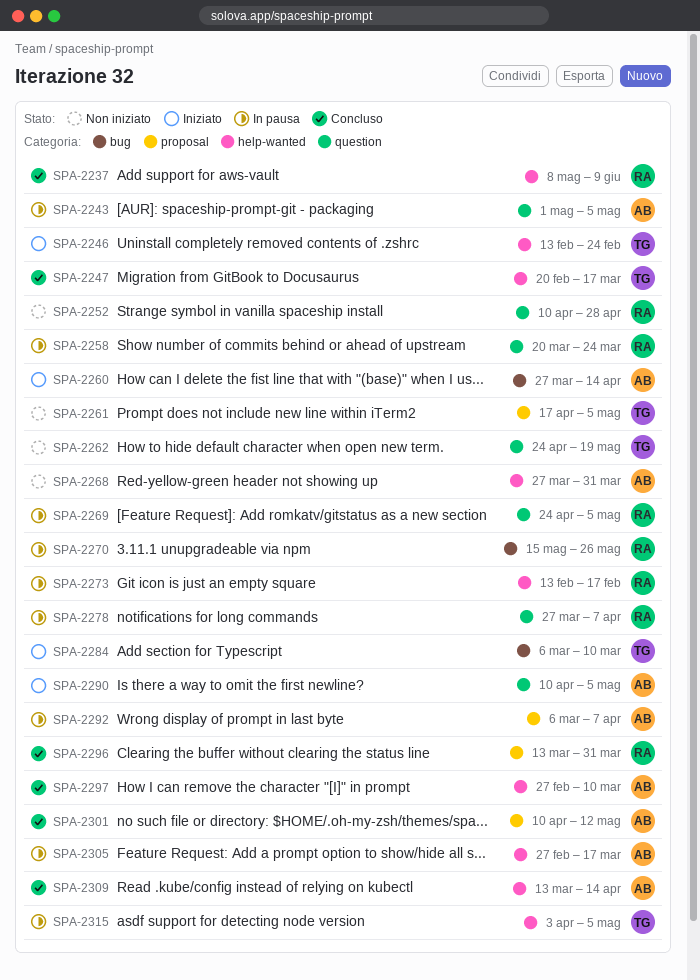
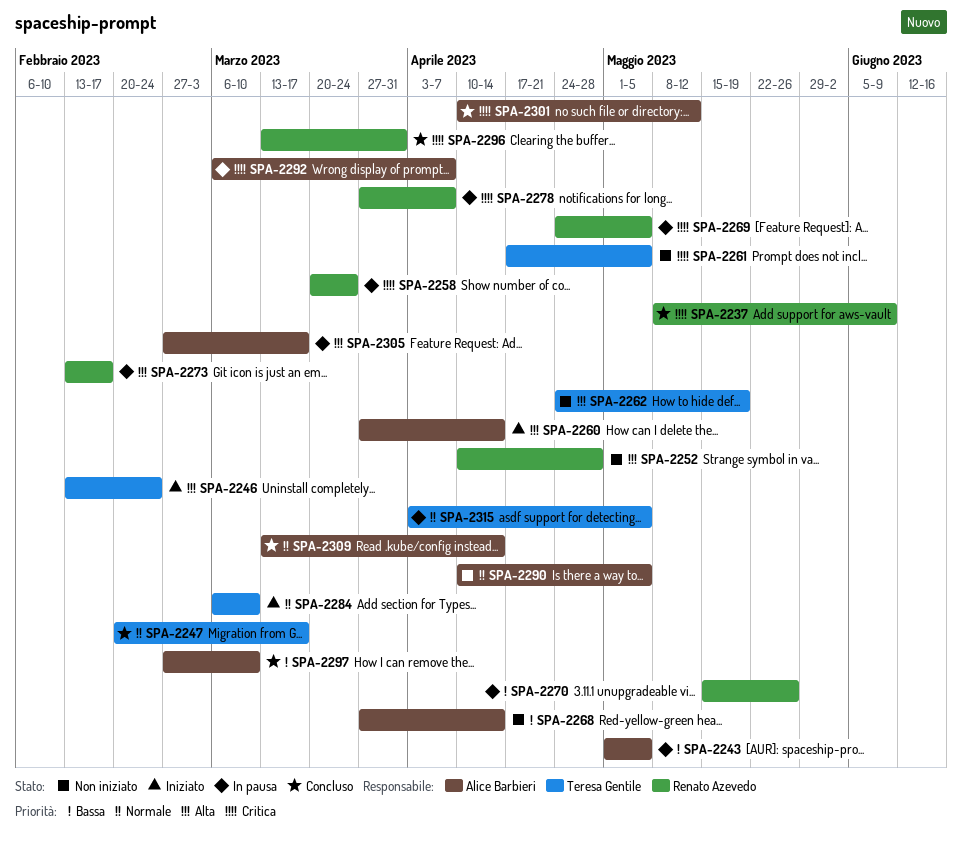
SPA-2268, due: Mar 31 -> Apr 14
SPA-2290, status: Iniziato -> Non iniziato

